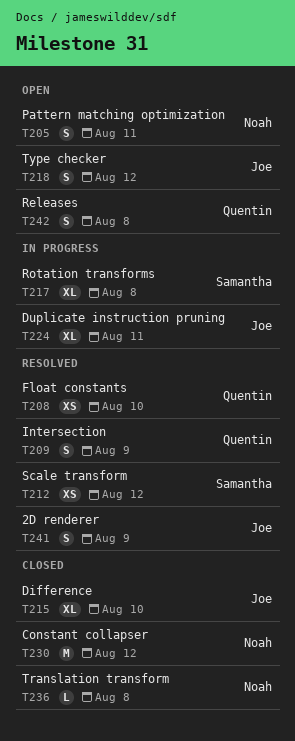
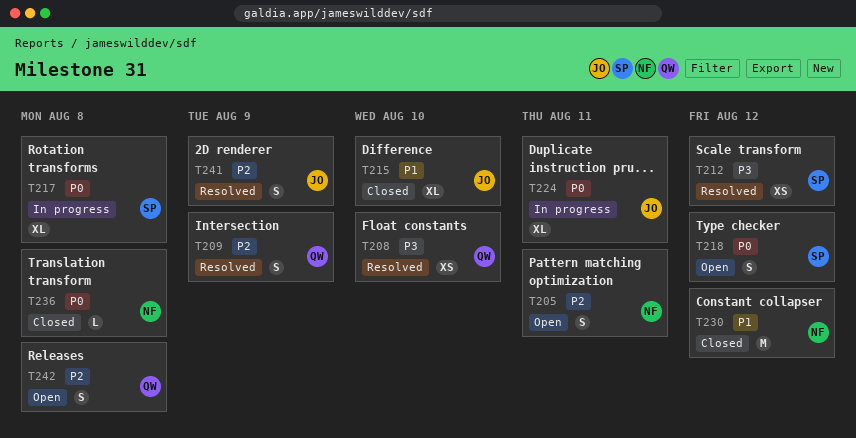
T218, owner: Joe -> Samantha

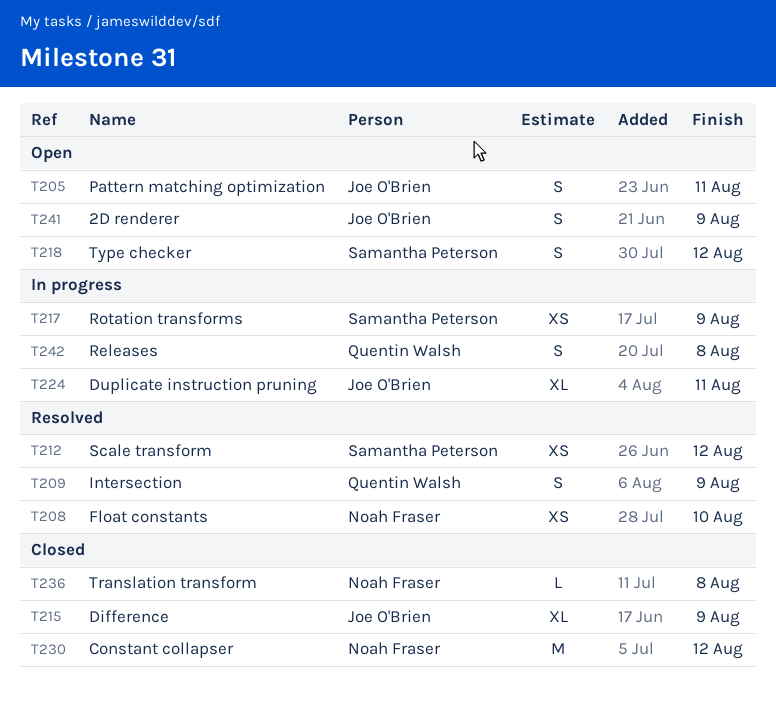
T205, owner: Noah Fraser -> Joe O'Brien
T208, owner: Quentin Walsh -> Noah Fraser
T215, due: Aug 10 -> Aug 9
T217, estimate: XL -> XS
T217, due: Aug 8 -> Aug 9
T241, status: Resolved -> Open
T242, status: Open -> In progress

